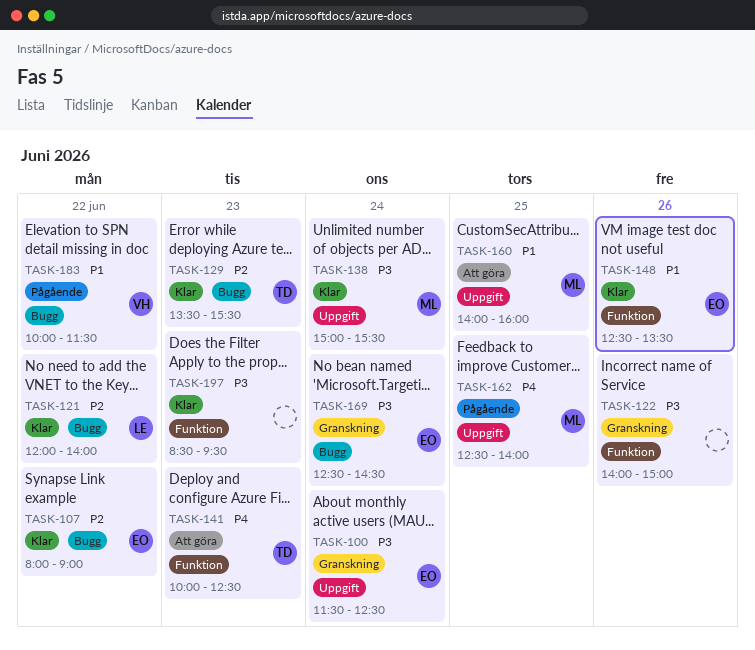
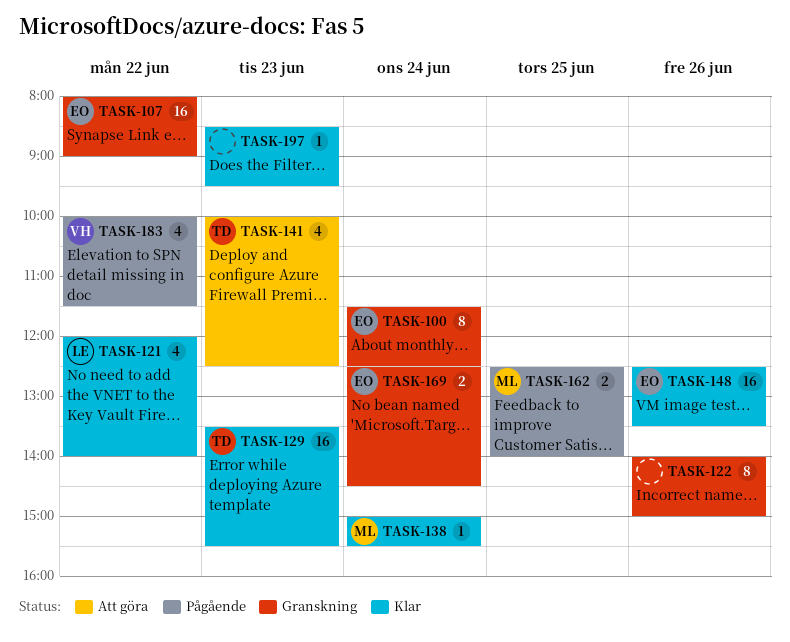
TASK-107, status: Klar -> Granskning
TASK-160: present -> none

